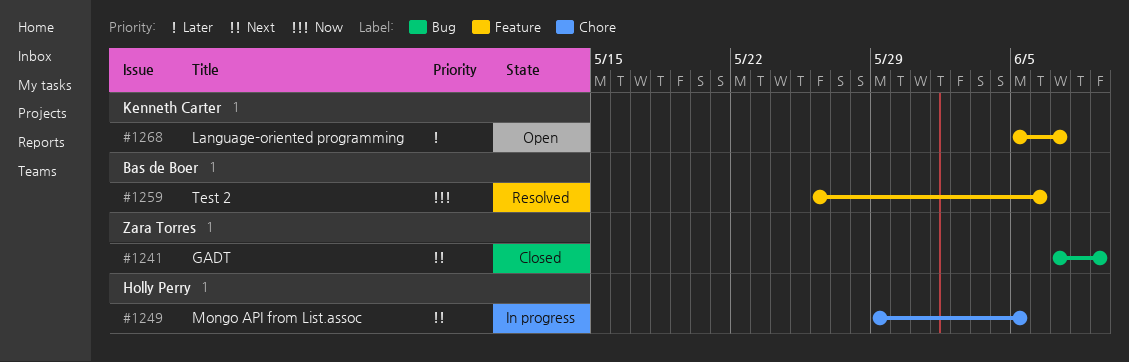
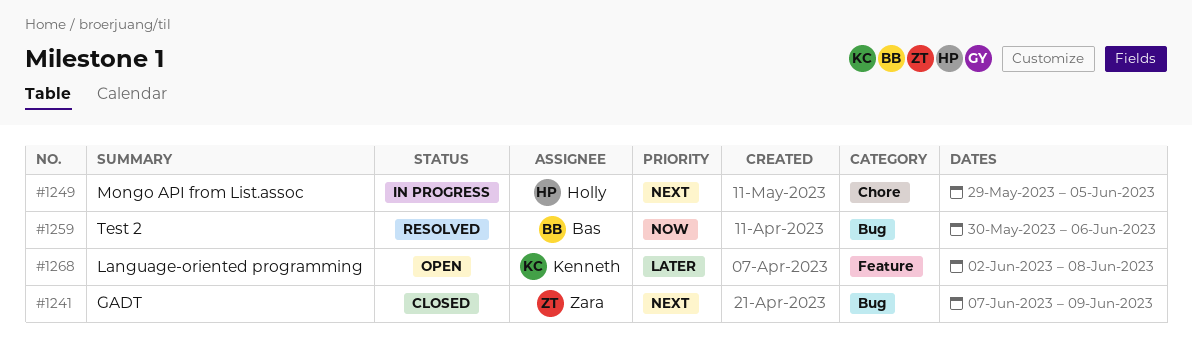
#1259, label: Feature -> Bug
#1259, start: May 26 -> May 30
#1268, start: Jun 5 -> Jun 2
#1268, due: Jun 7 -> Jun 8

